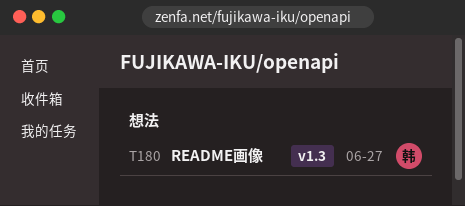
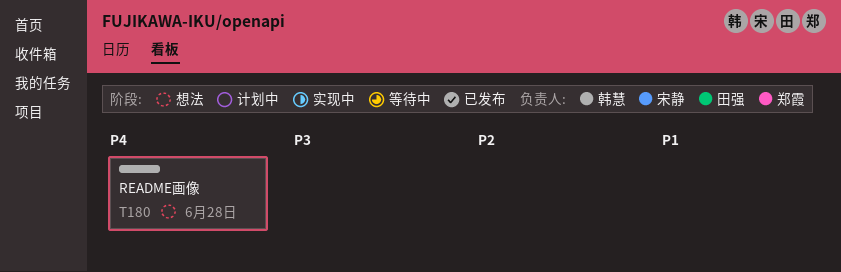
T180, due: Jun 27 -> Jun 28

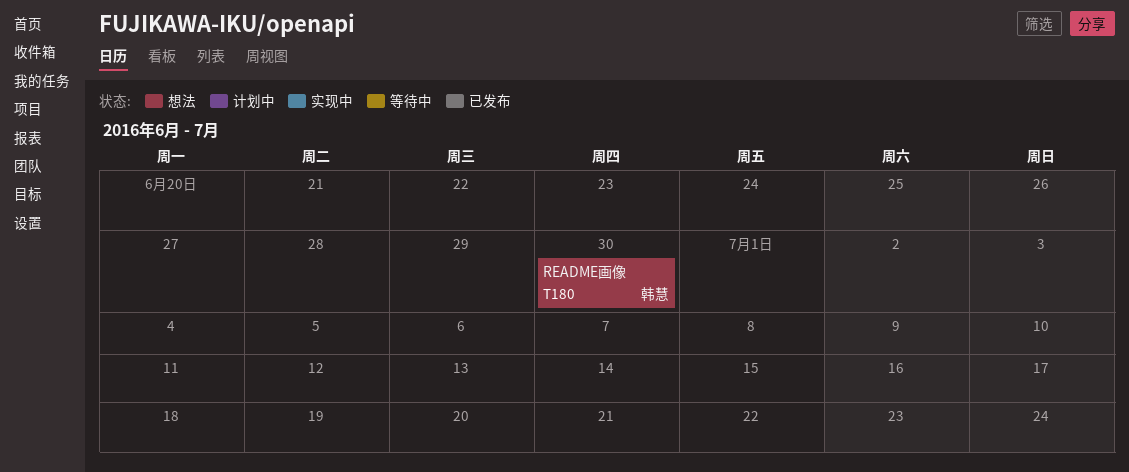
T180, due: Jun 28 -> Jun 30

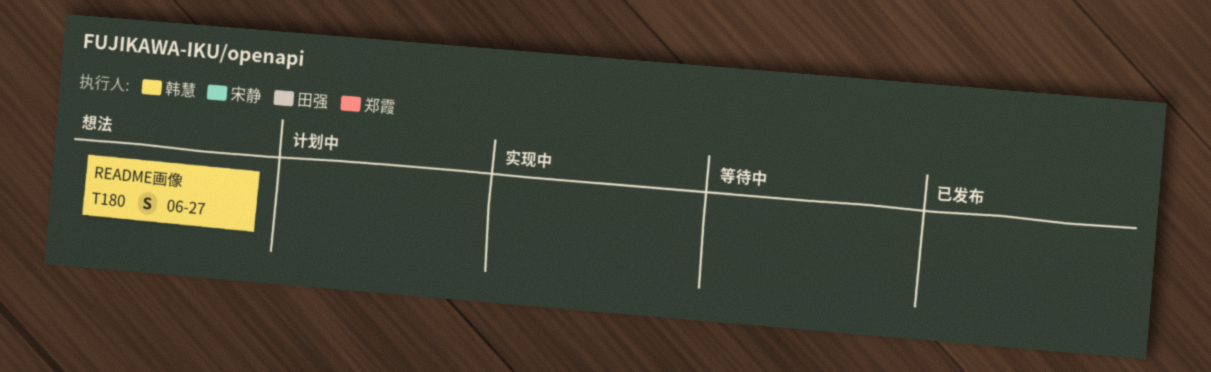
T180, due: Jun 30 -> Jun 27

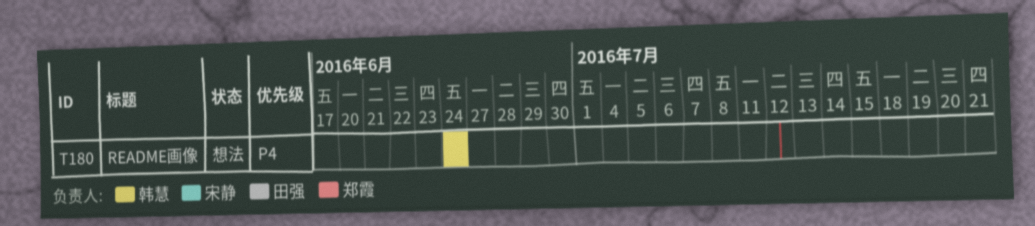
T180, due: Jun 27 -> Jun 24

